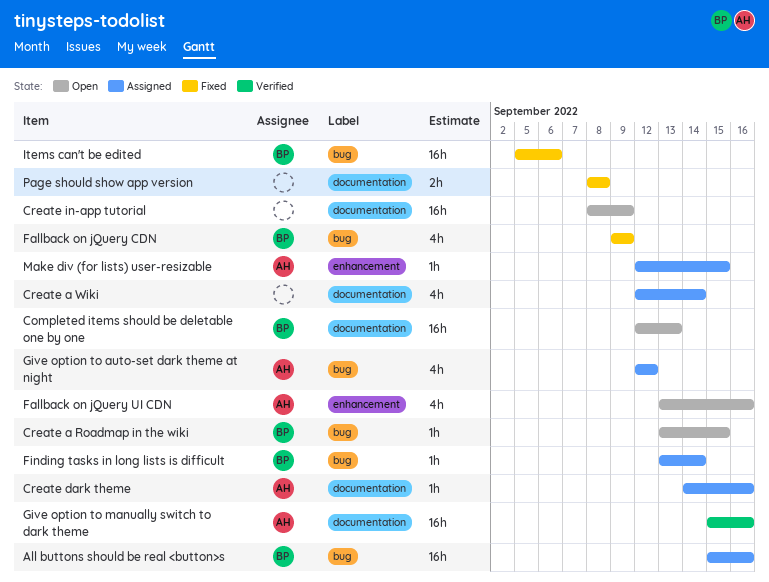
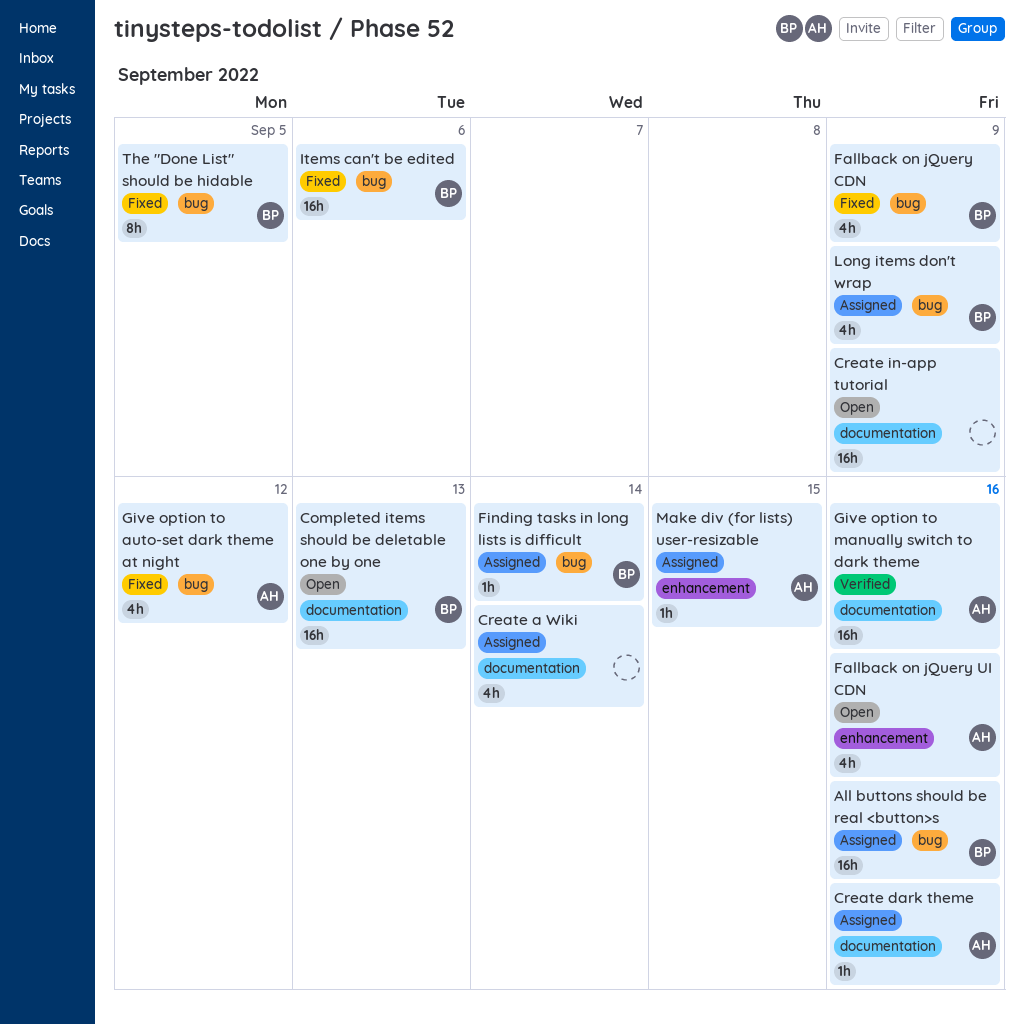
Create a Roadmap in the wiki: present -> none
Give option to auto-set dark theme at night, status: Assigned -> Fixed
Long items don't wrap: none -> present
Page should show app version: present -> none
The "Done List" should be hidable: none -> present

